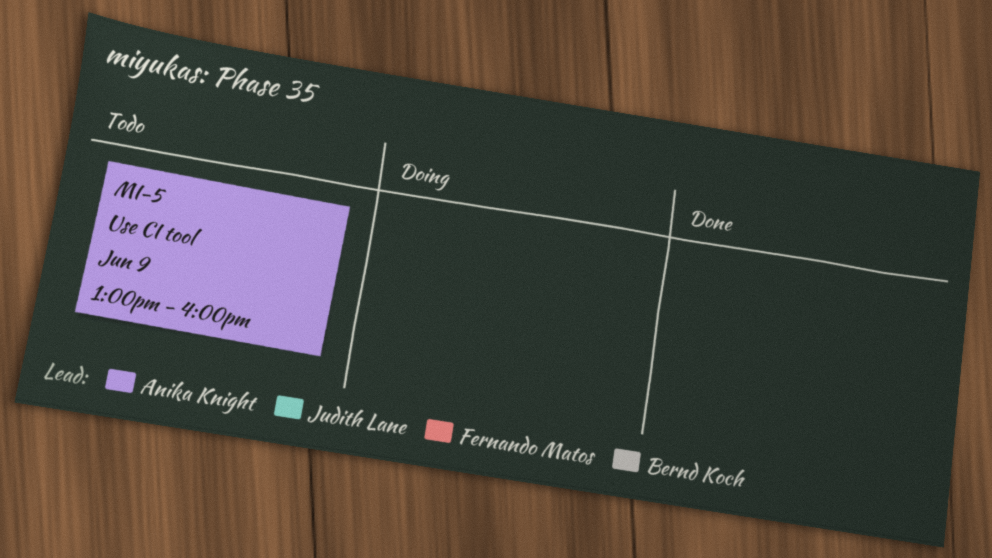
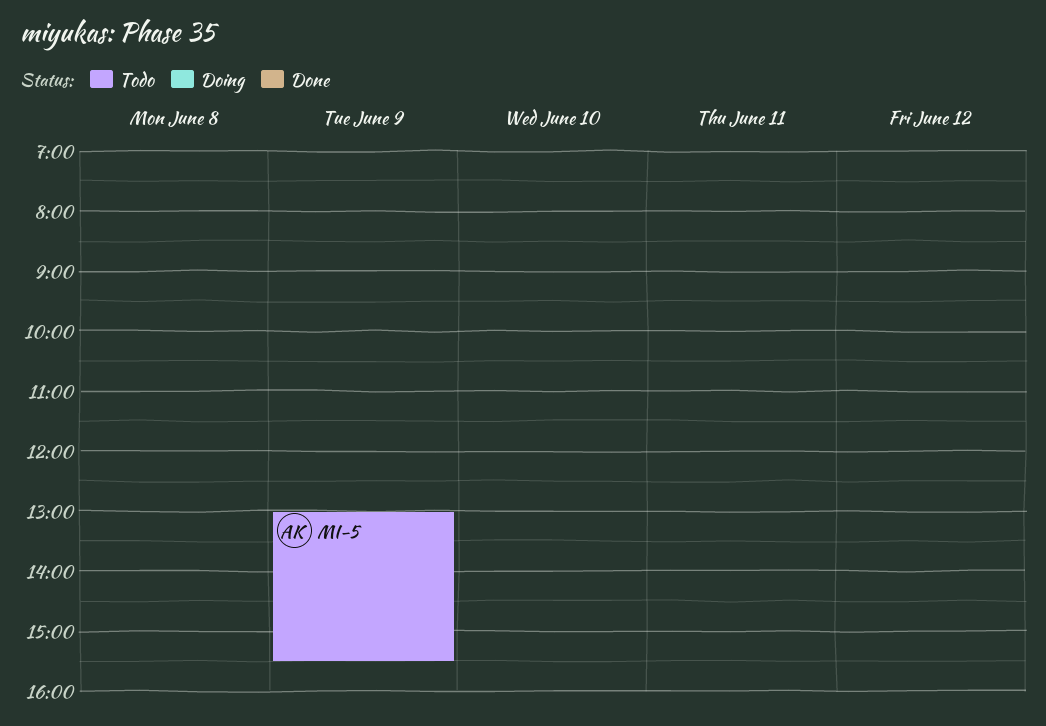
MI-5, ends: 16:00 -> 15:30

